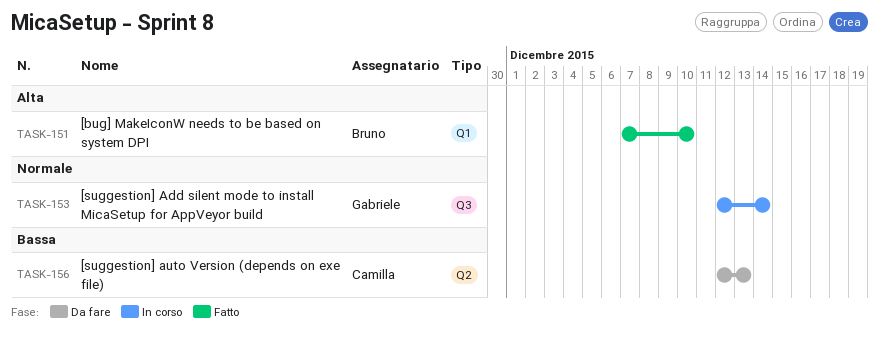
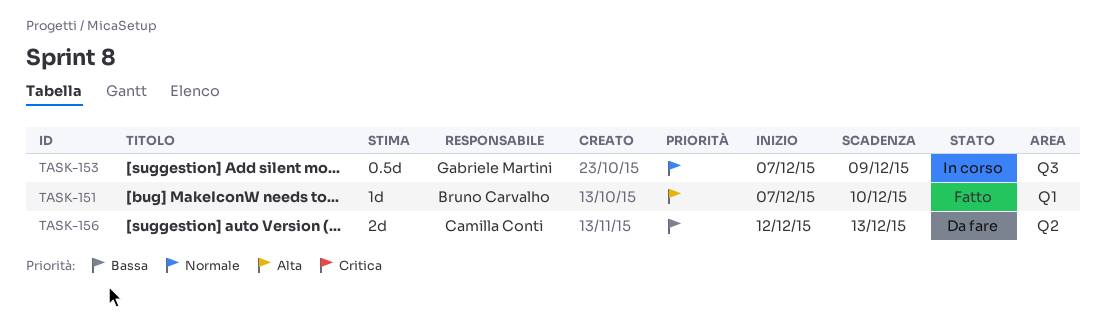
TASK-153, start: Dec 12 -> Dec 7
TASK-153, due: Dec 14 -> Dec 9

